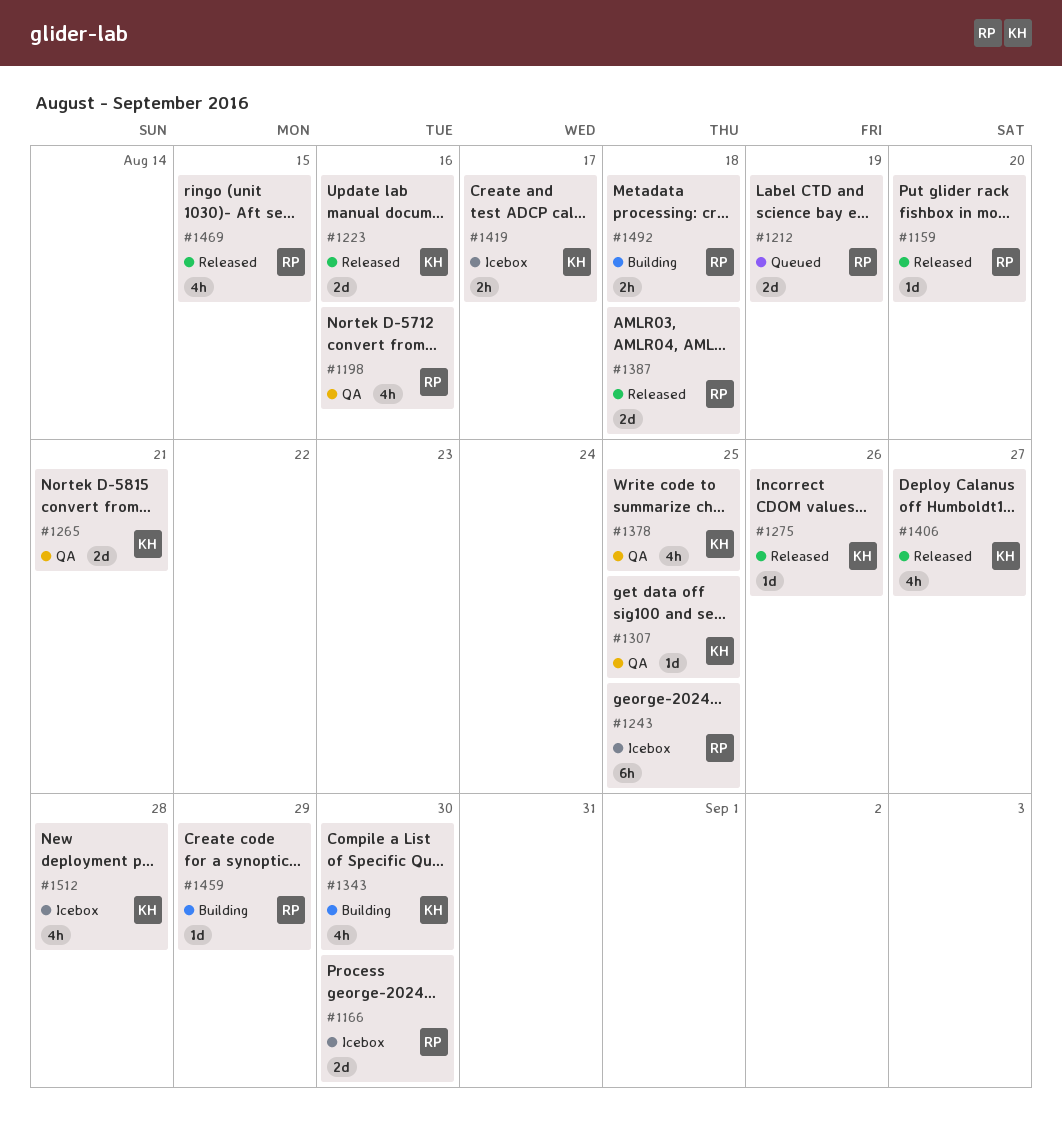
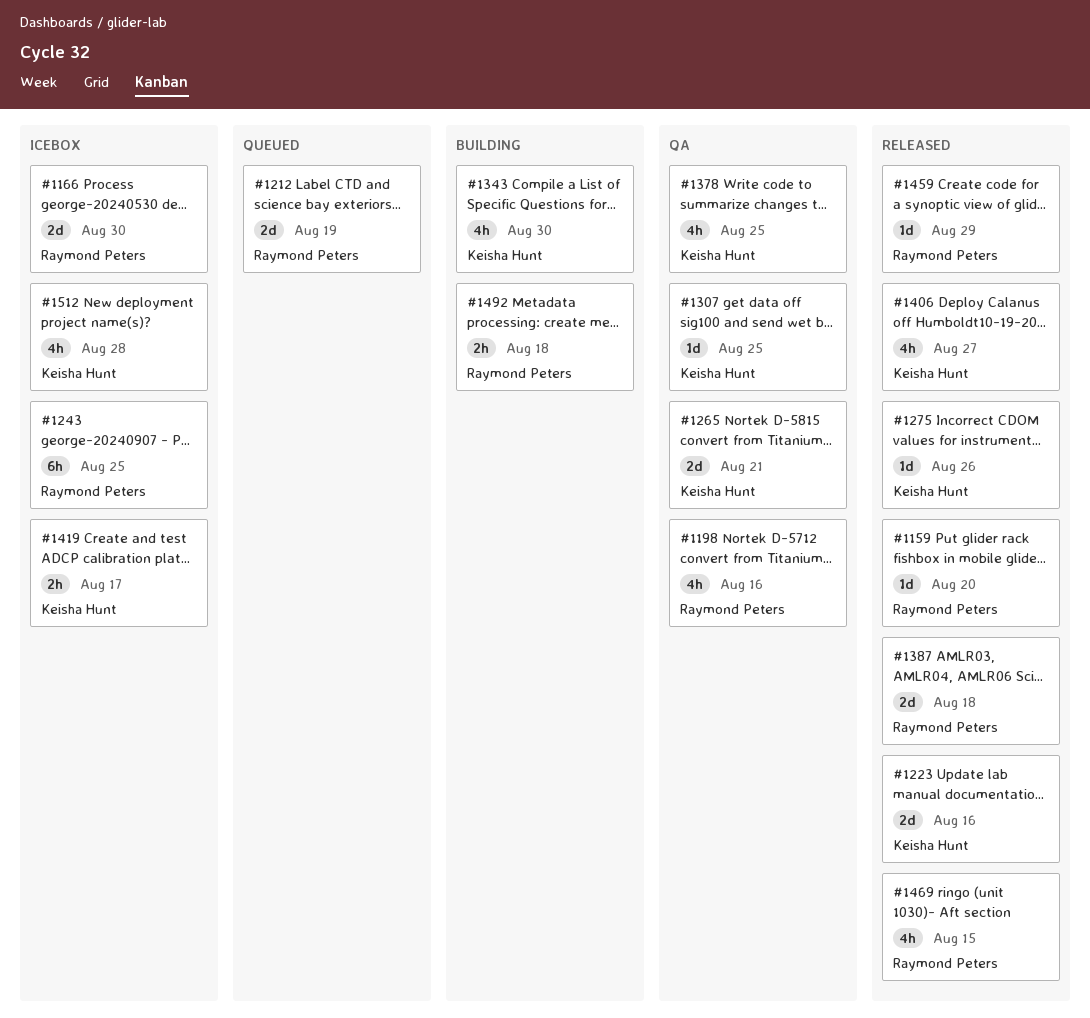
#1459, status: Building -> Released

